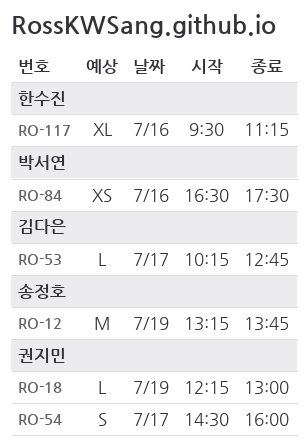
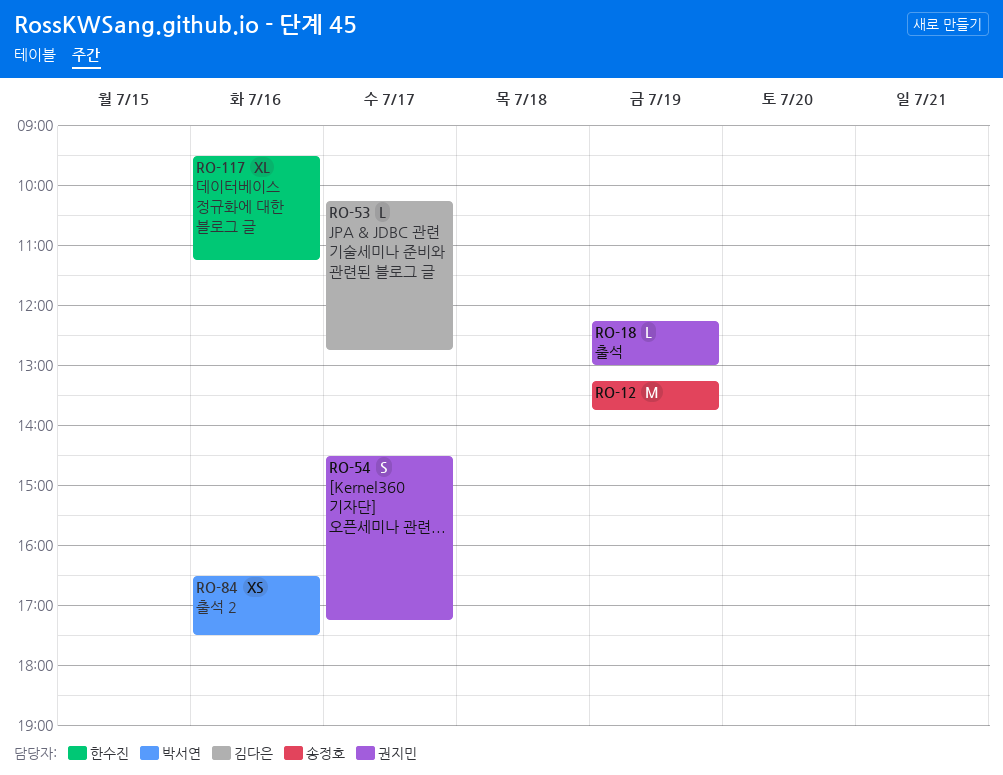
RO-54, ends: 16:00 -> 17:15

